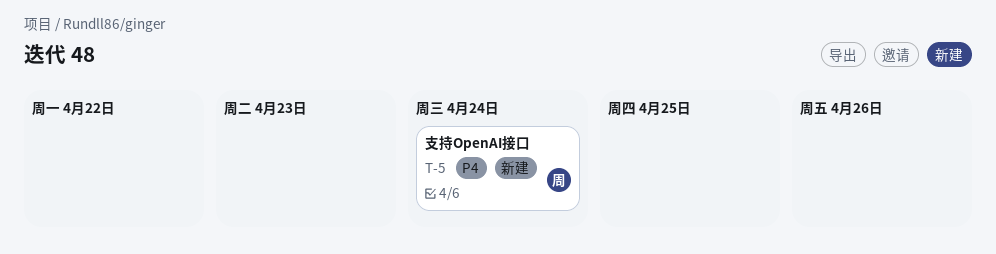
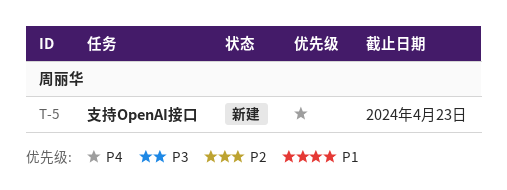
T-5, due: Apr 24 -> Apr 23

